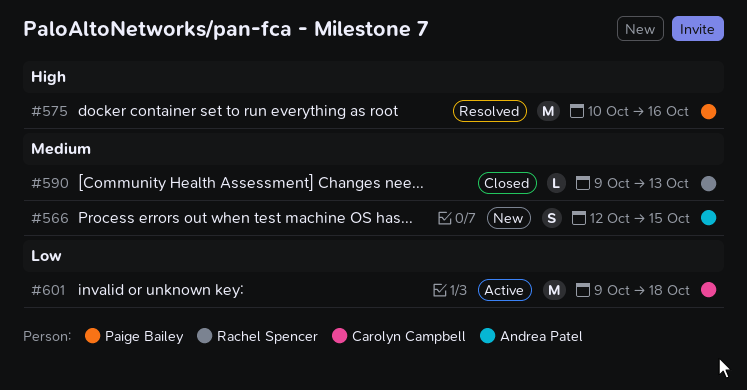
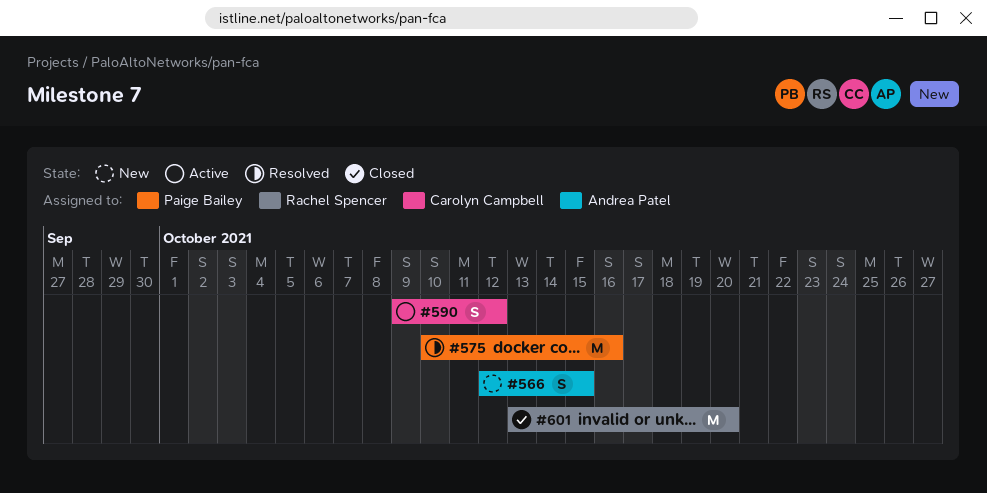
#590, status: Closed -> Active
#590, owner: Rachel Spencer -> Carolyn Campbell
#590, estimate: L -> S
#590, due: Oct 13 -> Oct 12
#601, status: Active -> Closed
#601, owner: Carolyn Campbell -> Rachel Spencer
#601, start: Oct 9 -> Oct 13
#601, due: Oct 18 -> Oct 20

